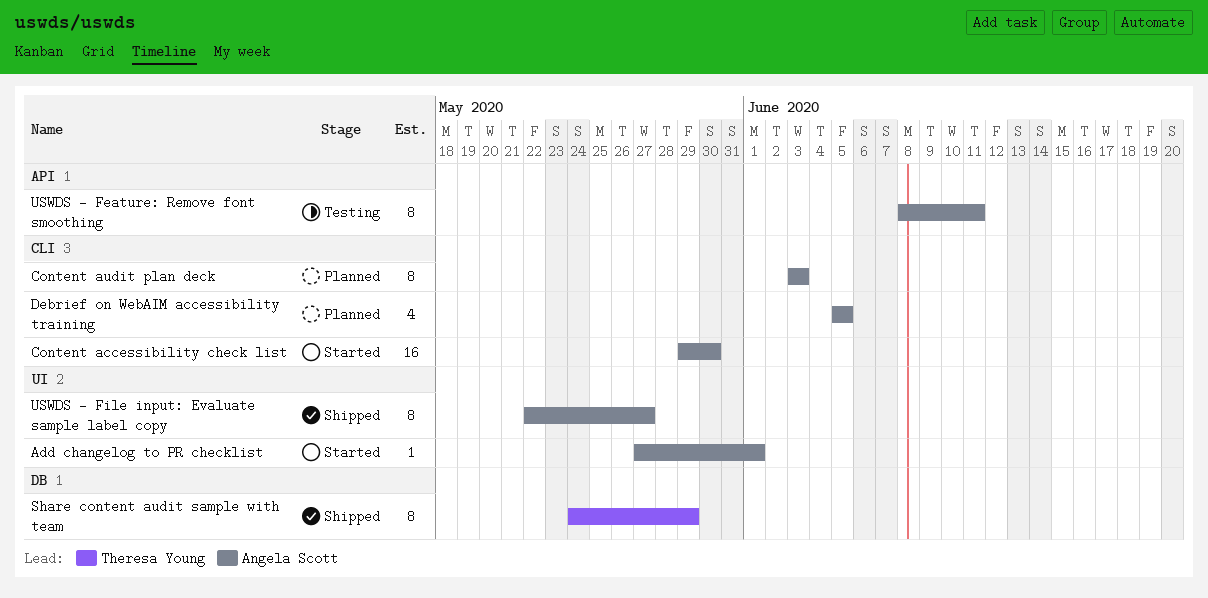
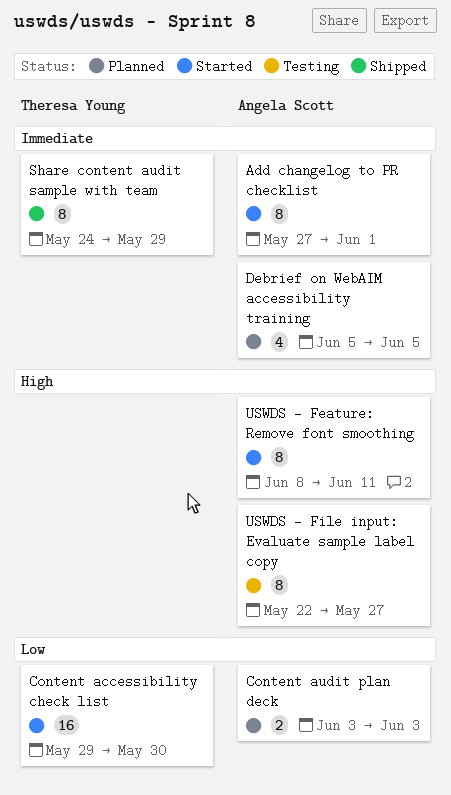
Add changelog to PR checklist, estimate: 1 -> 8
Content accessibility check list, owner: Angela Scott -> Theresa Young
Content audit plan deck, estimate: 8 -> 2
USWDS - Feature: Remove font smoothing, status: Testing -> Started
USWDS - File input: Evaluate sample label copy, status: Shipped -> Testing

